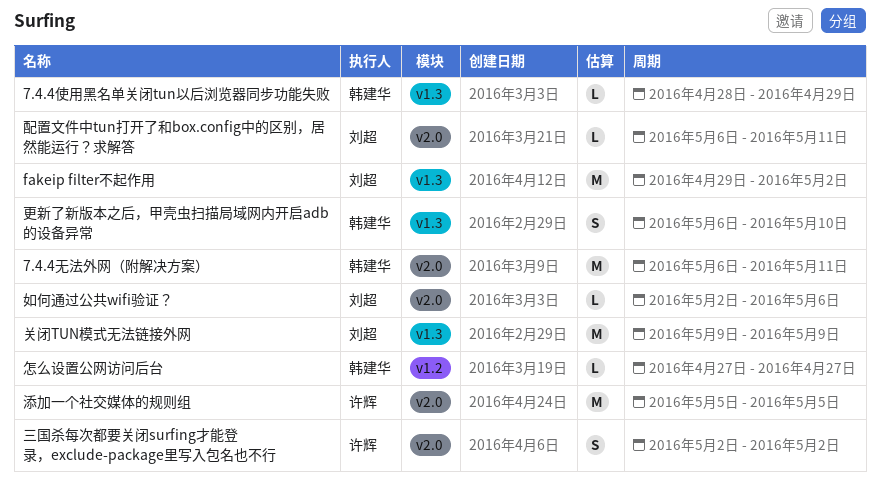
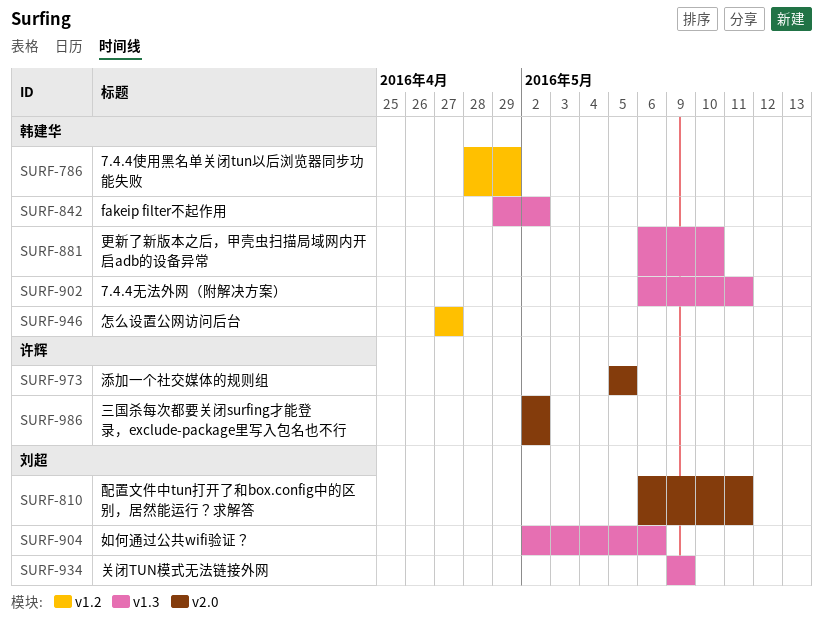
7.4.4使用黑名单关闭tun以后浏览器同步功能失败, label: v1.3 -> v1.2
7.4.4无法外网（附解决方案）, label: v2.0 -> v1.3
fakeip filter不起作用, owner: 刘超 -> 韩建华
如何通过公共wifi验证？, label: v2.0 -> v1.3

